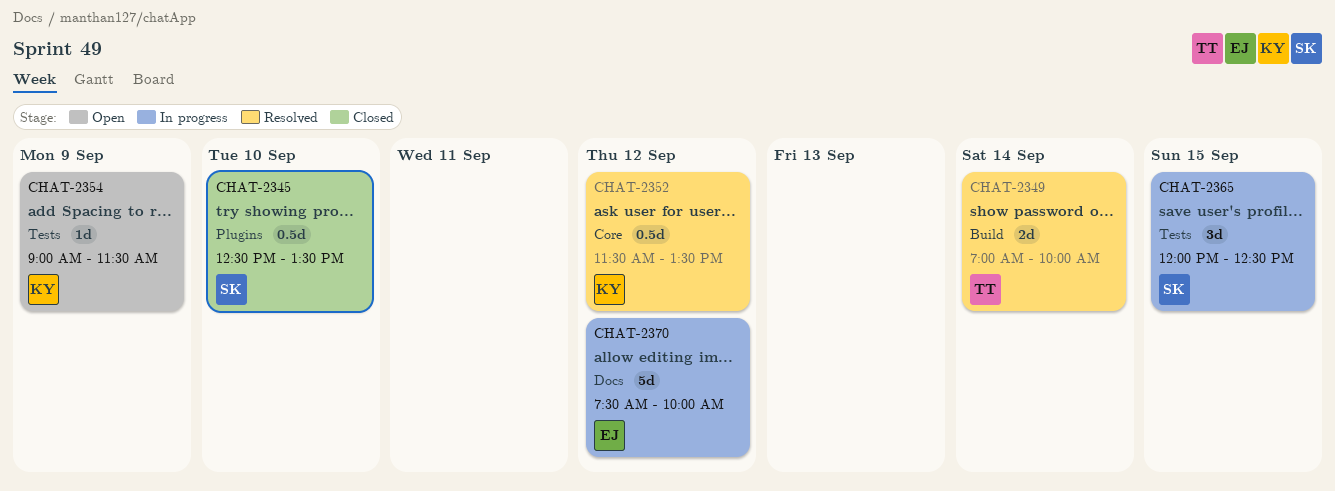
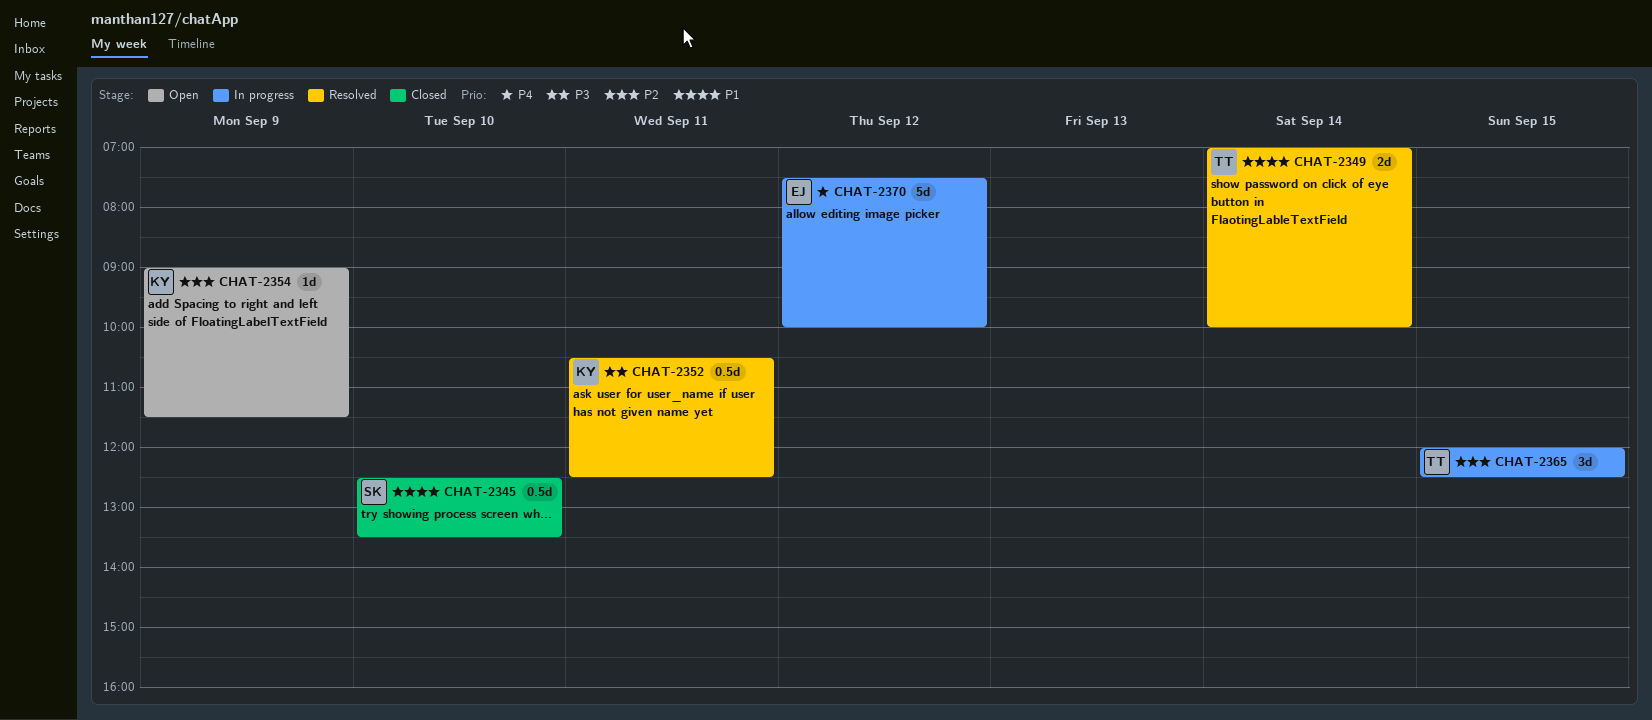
CHAT-2352, day: Sep 12 -> Sep 11
CHAT-2352, begins: 11:30 -> 10:30
CHAT-2352, ends: 13:30 -> 12:30
CHAT-2365, owner: SK -> TT

